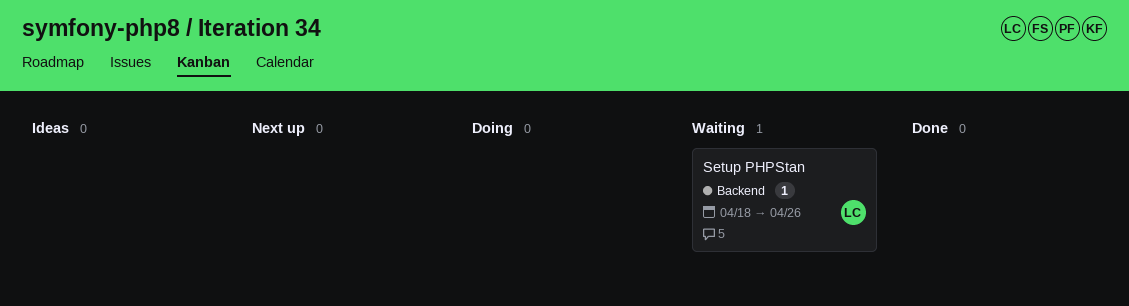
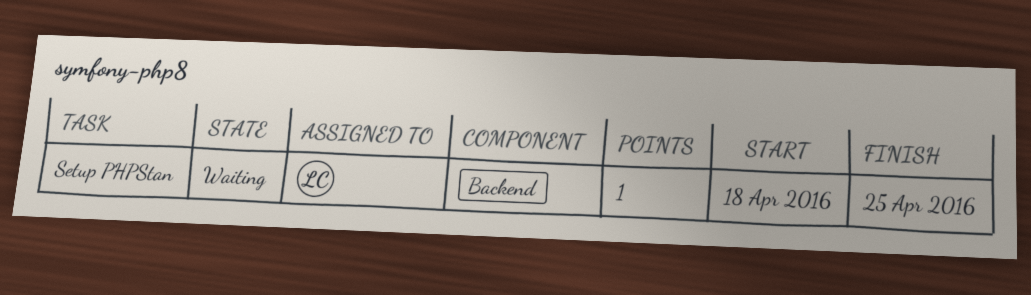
Setup PHPStan, due: Apr 26 -> Apr 25

